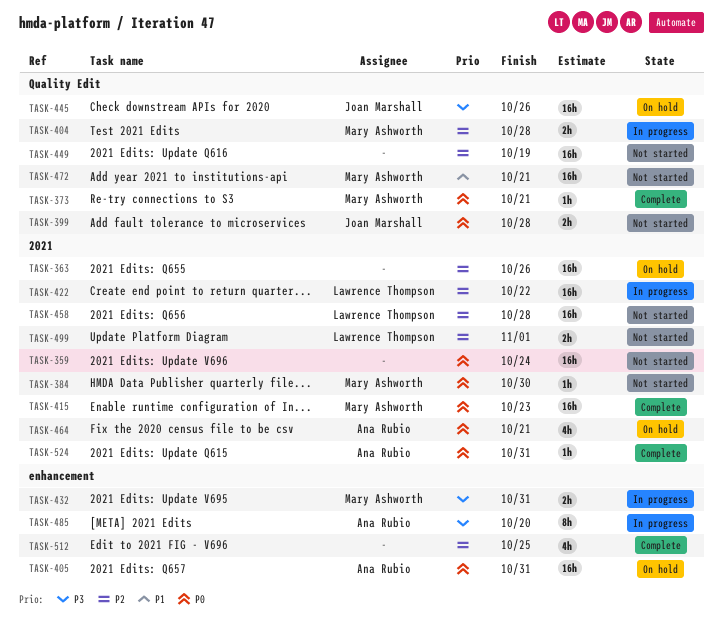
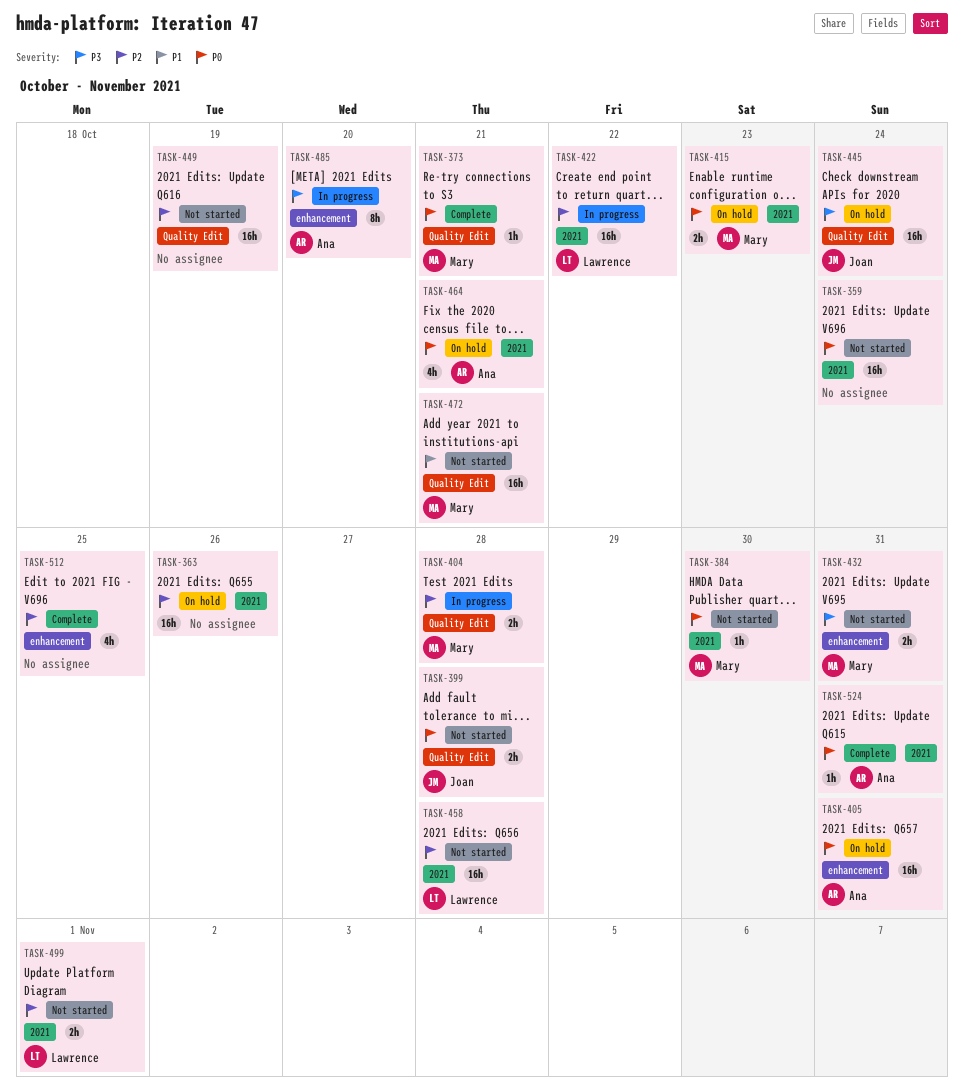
TASK-415, status: Complete -> On hold
TASK-415, estimate: 16h -> 2h
TASK-432, status: In progress -> Not started
TASK-445, due: Oct 26 -> Oct 24

